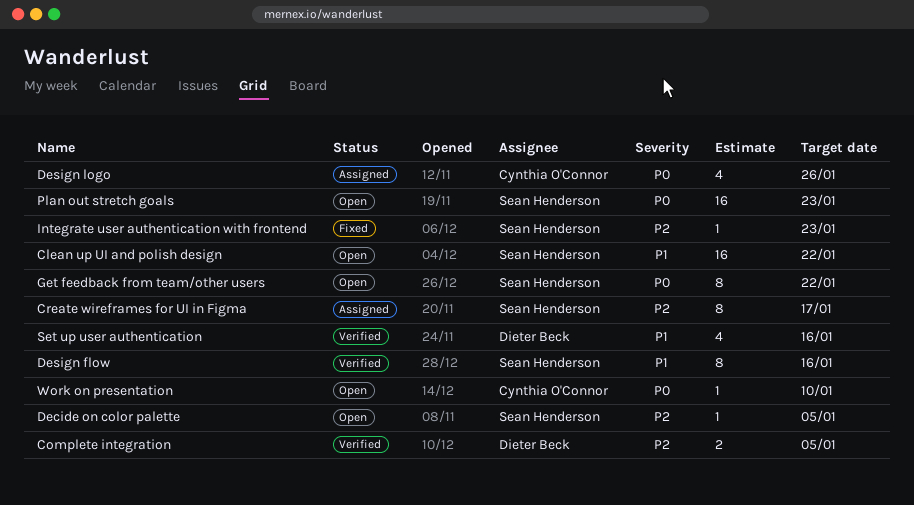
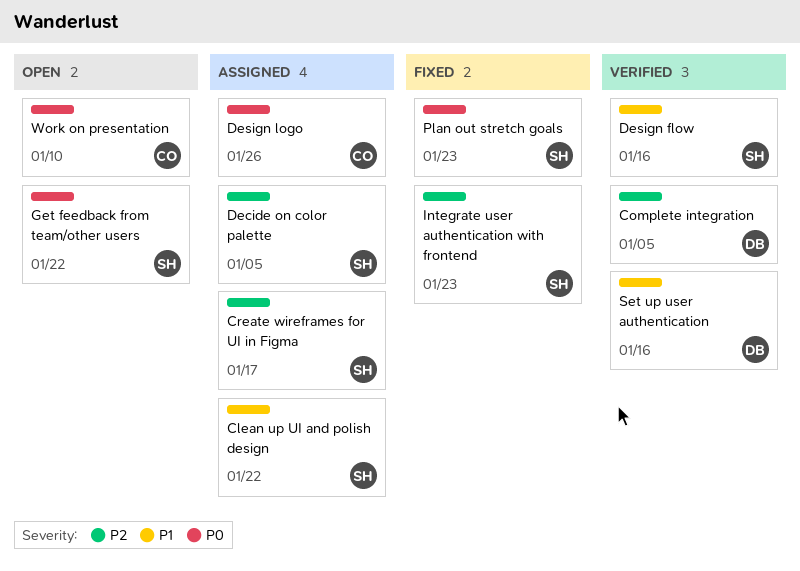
Clean up UI and polish design, status: Open -> Assigned
Decide on color palette, status: Open -> Assigned
Plan out stretch goals, status: Open -> Fixed

